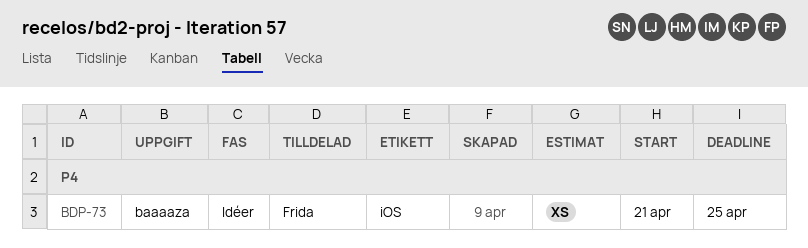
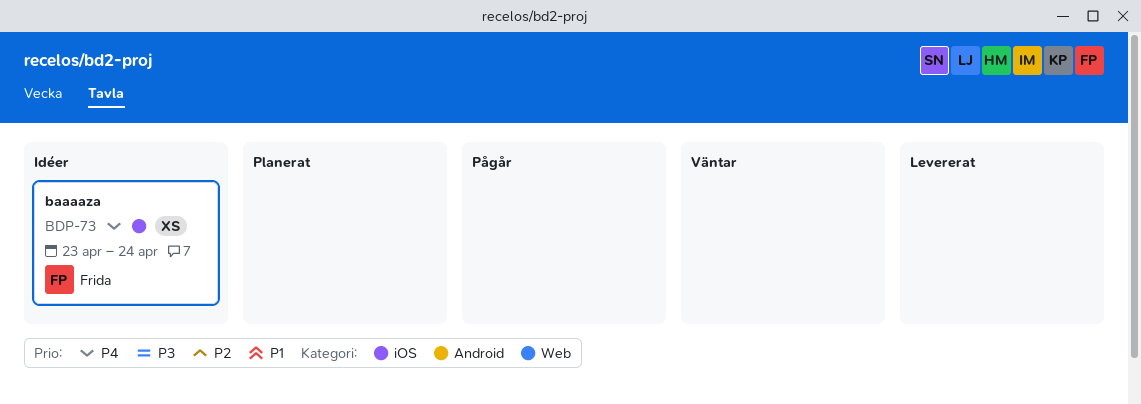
BDP-73, start: Apr 21 -> Apr 23
BDP-73, due: Apr 25 -> Apr 24

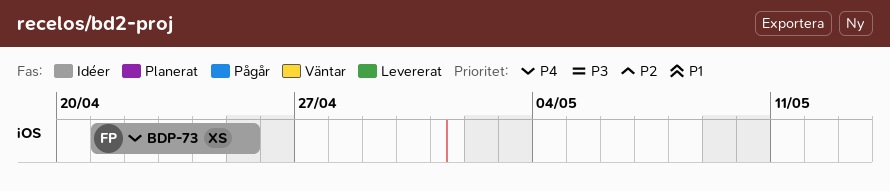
BDP-73, start: Apr 23 -> Apr 21
BDP-73, due: Apr 24 -> Apr 25

